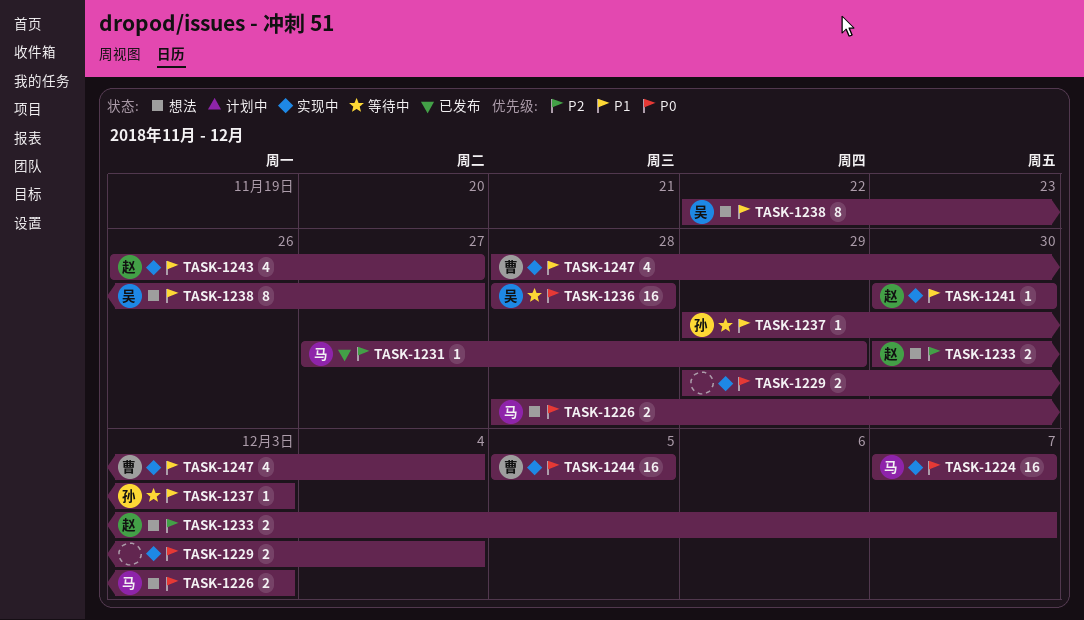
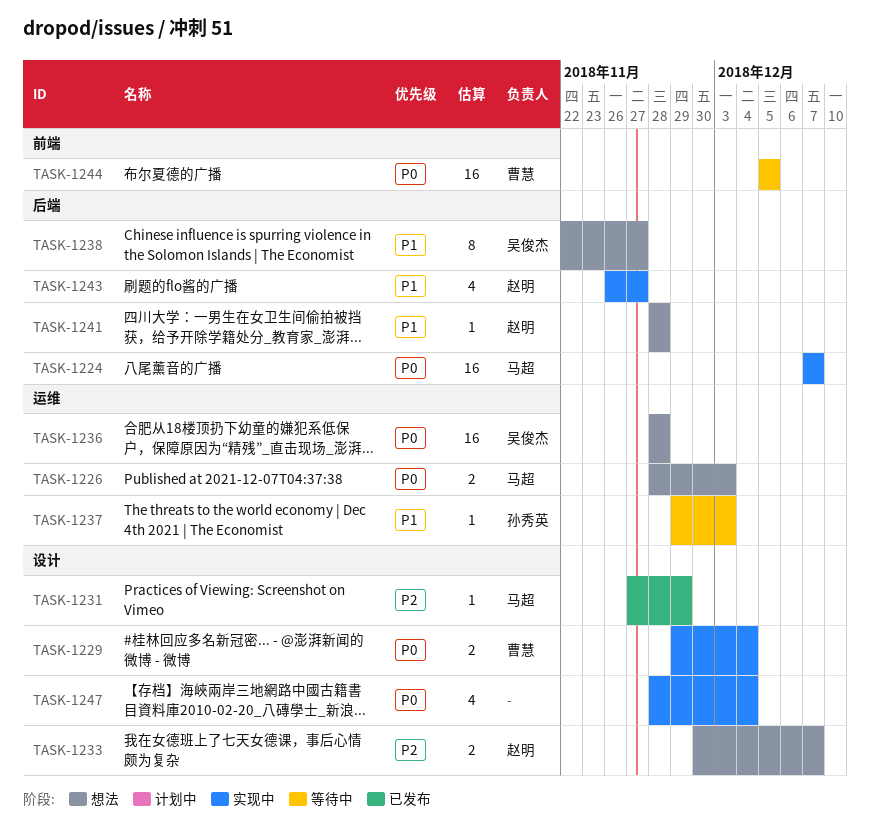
TASK-1229, owner: none -> 曹慧
TASK-1236, status: 等待中 -> 想法
TASK-1241, status: 实现中 -> 想法
TASK-1241, start: Nov 30 -> Nov 28
TASK-1241, due: Nov 30 -> Nov 28
TASK-1244, status: 实现中 -> 等待中
TASK-1247, owner: 曹慧 -> none
TASK-1247, priority: P1 -> P0

